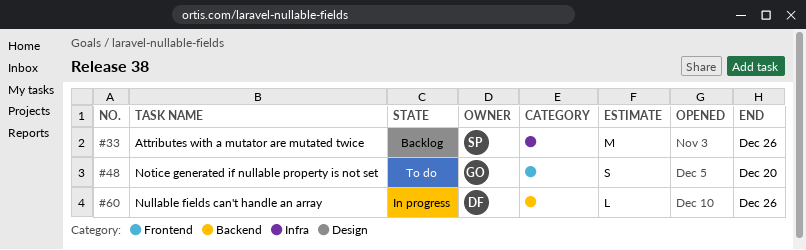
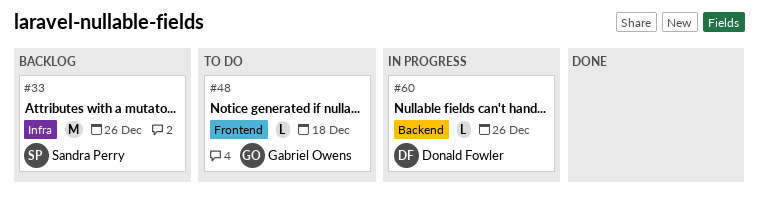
#48, estimate: S -> L
#48, due: Dec 20 -> Dec 18

